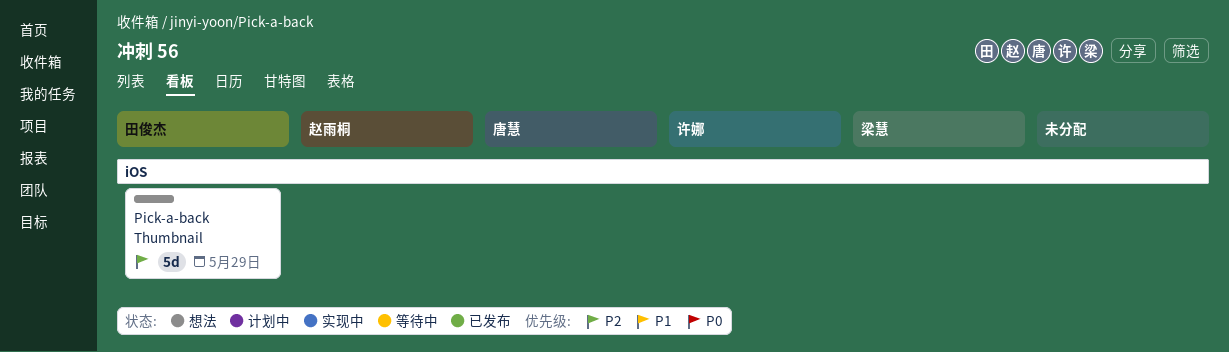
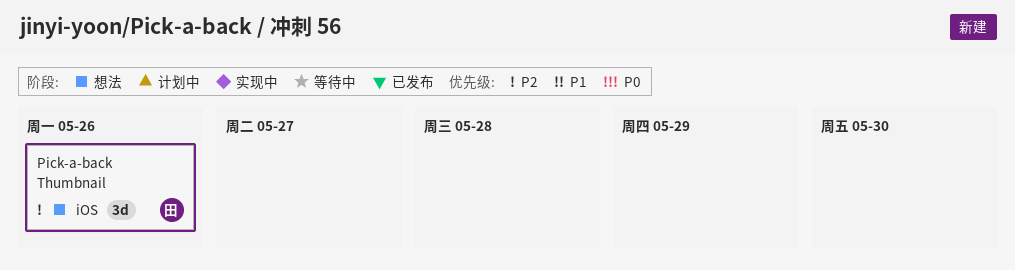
Pick-a-back Thumbnail, estimate: 5d -> 3d
Pick-a-back Thumbnail, due: May 29 -> May 26

